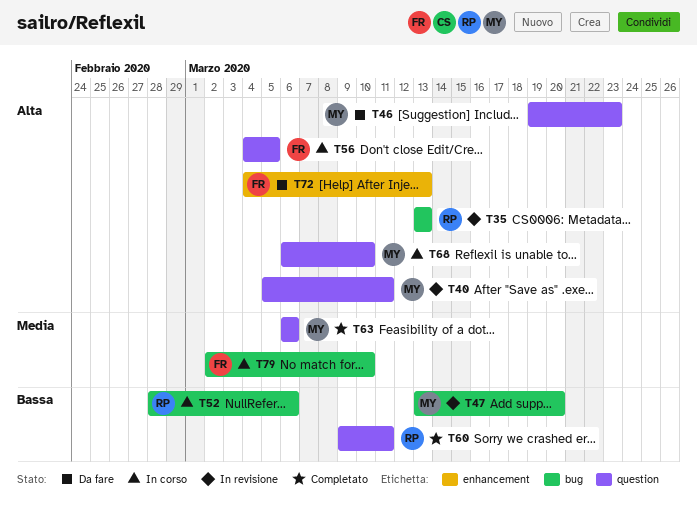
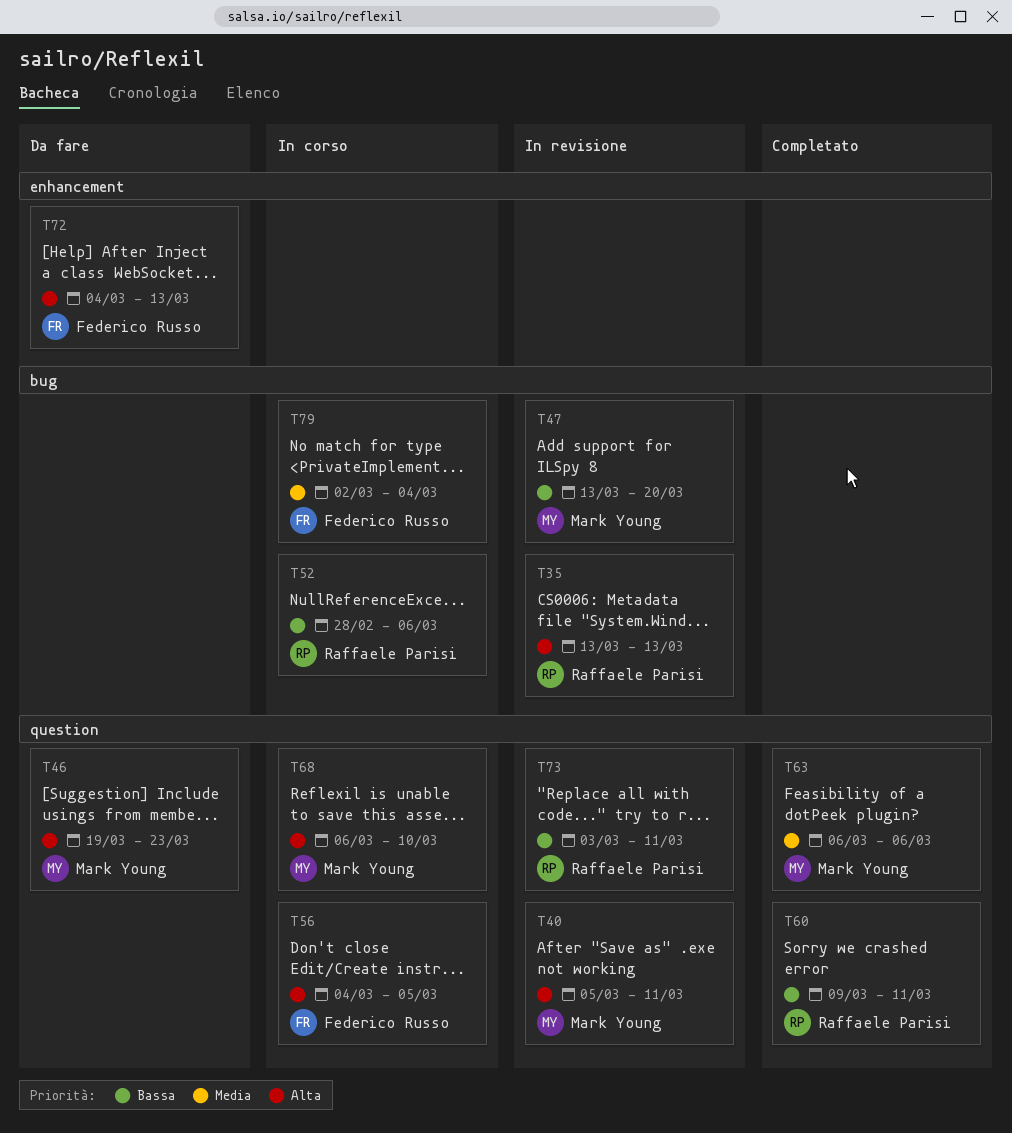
T73: none -> present
T79, due: Mar 10 -> Mar 4

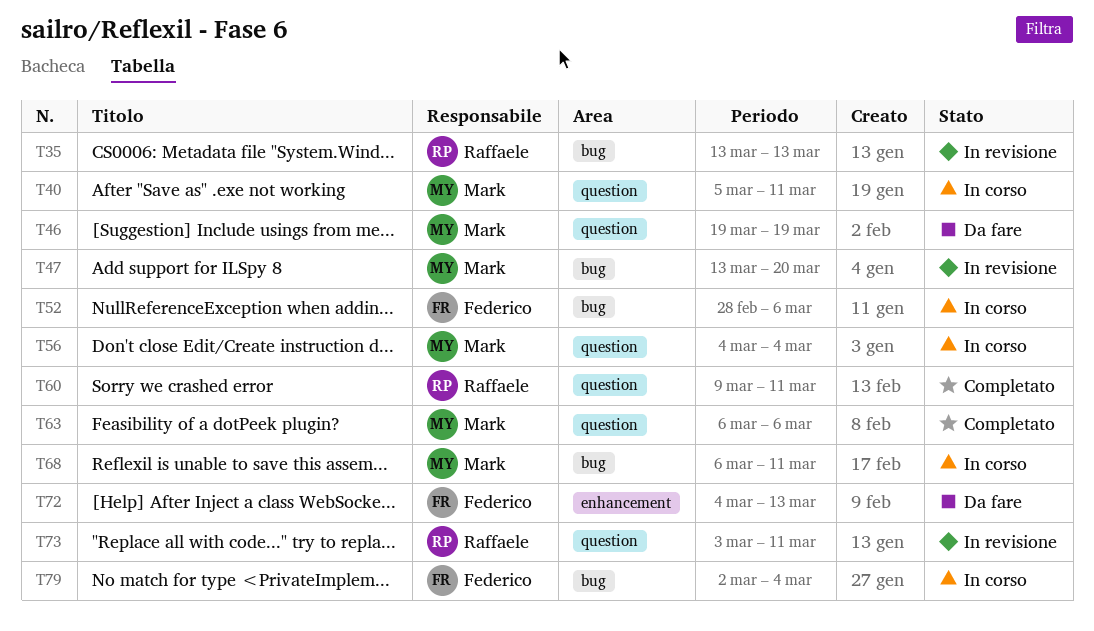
T40, status: In revisione -> In corso
T46, due: Mar 23 -> Mar 19
T52, owner: Raffaele Parisi -> Federico Russo
T56, owner: Federico Russo -> Mark Young
T56, due: Mar 5 -> Mar 4
T68, label: question -> bug
T68, due: Mar 10 -> Mar 11

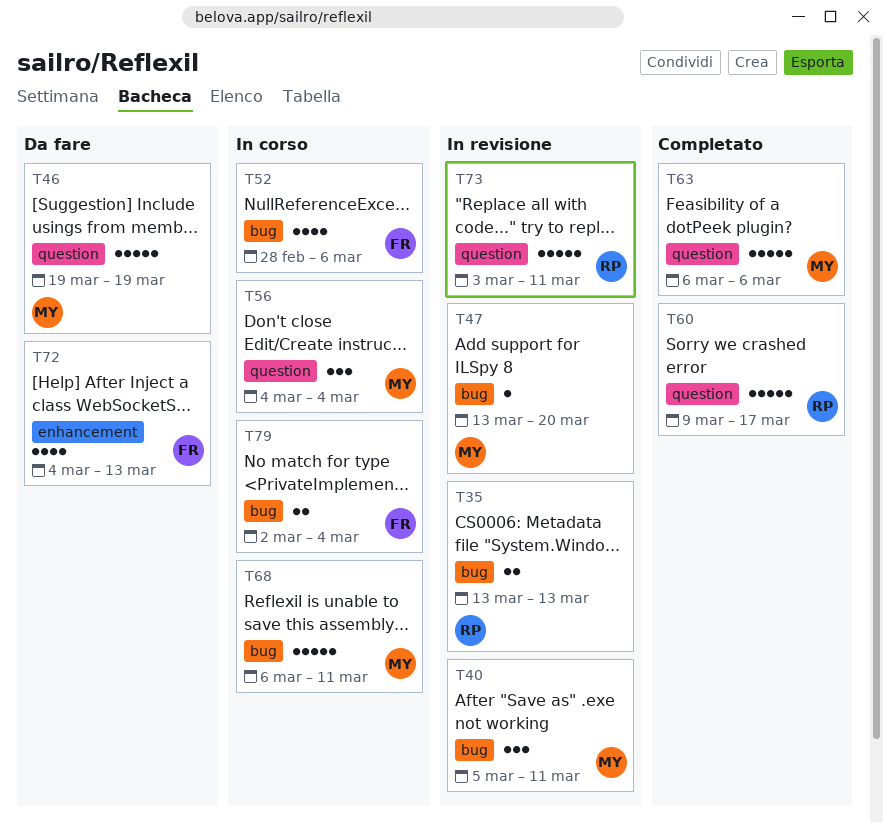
T40, status: In corso -> In revisione
T40, label: question -> bug
T60, due: Mar 11 -> Mar 17

